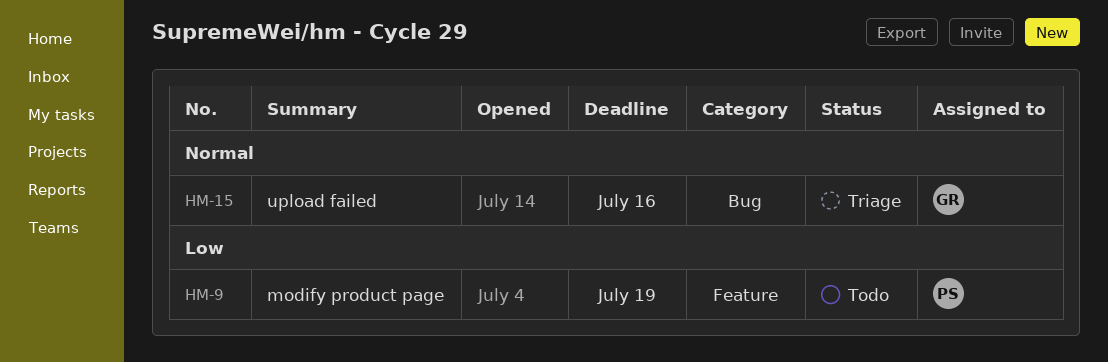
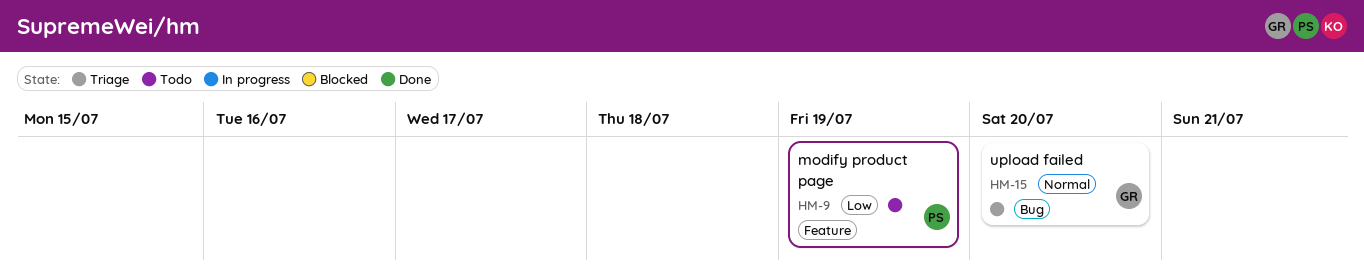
HM-15, due: Jul 16 -> Jul 20

